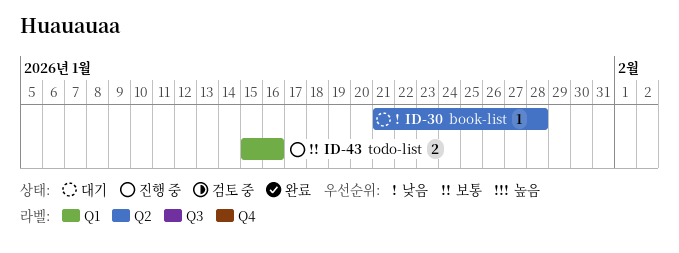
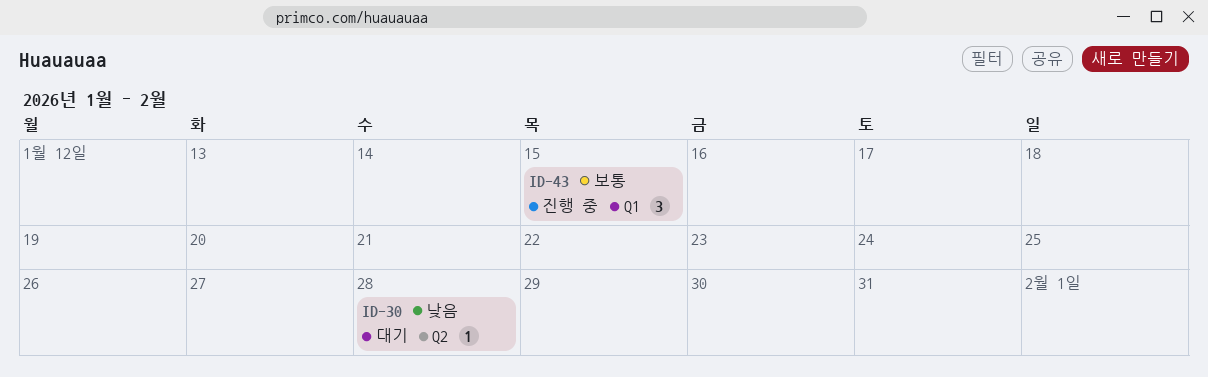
ID-43, estimate: 2 -> 3
ID-43, due: Jan 16 -> Jan 15

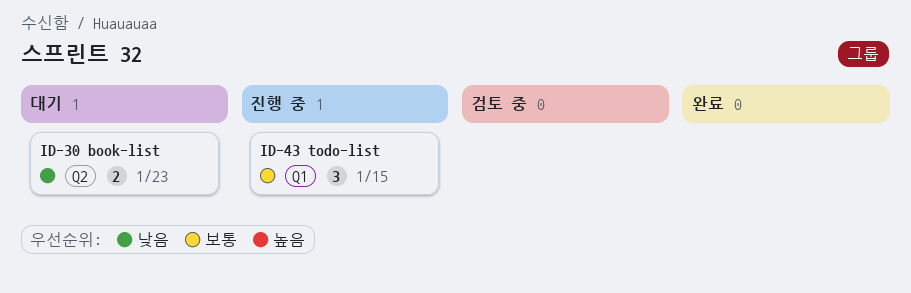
ID-30, estimate: 1 -> 2
ID-30, due: Jan 28 -> Jan 23

